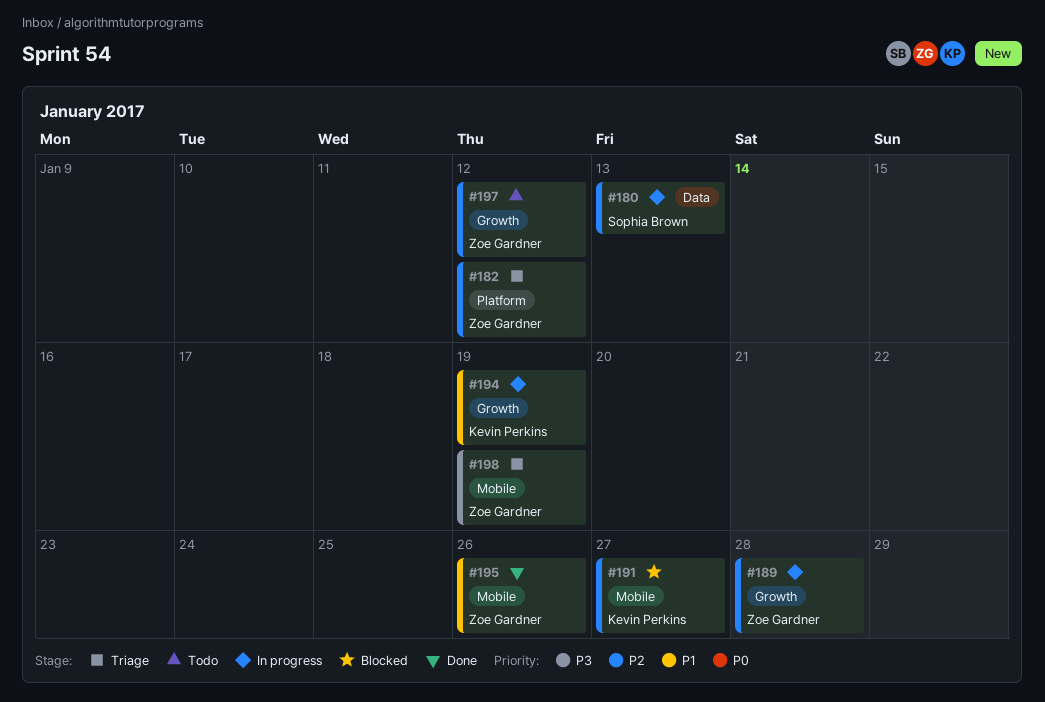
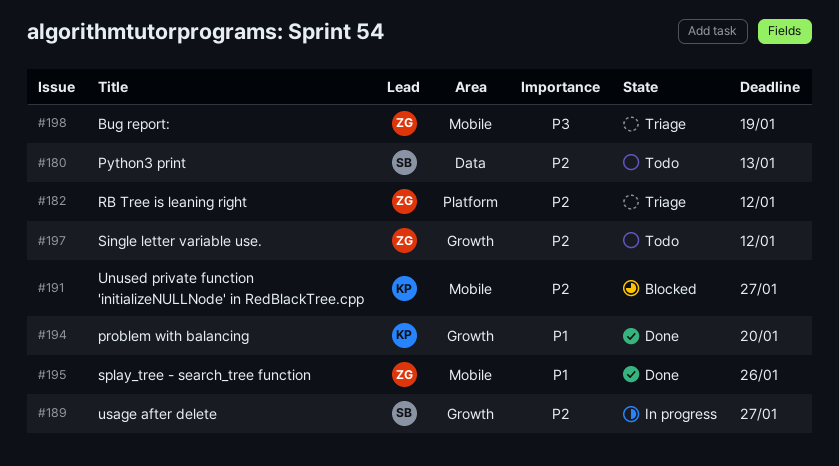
#180, status: In progress -> Todo
#189, owner: Zoe Gardner -> Sophia Brown
#189, due: Jan 28 -> Jan 27
#194, status: In progress -> Done
#194, due: Jan 19 -> Jan 20

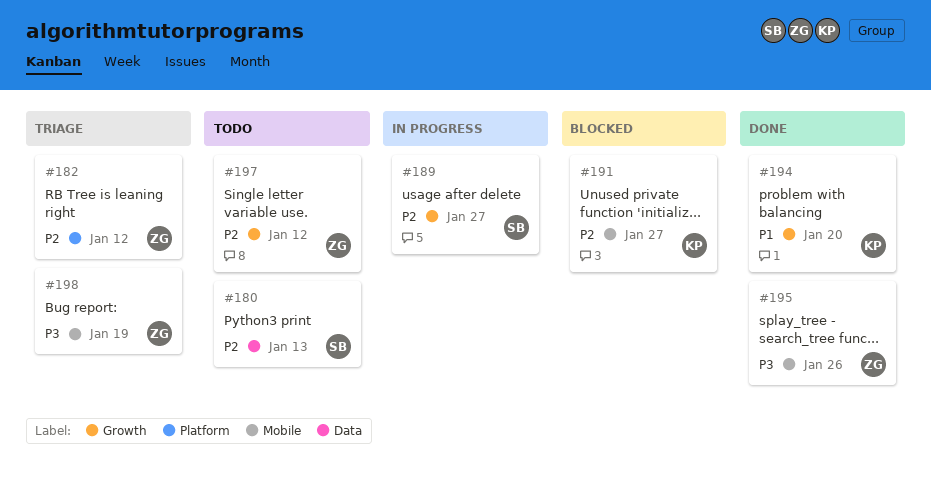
#195, priority: P1 -> P3

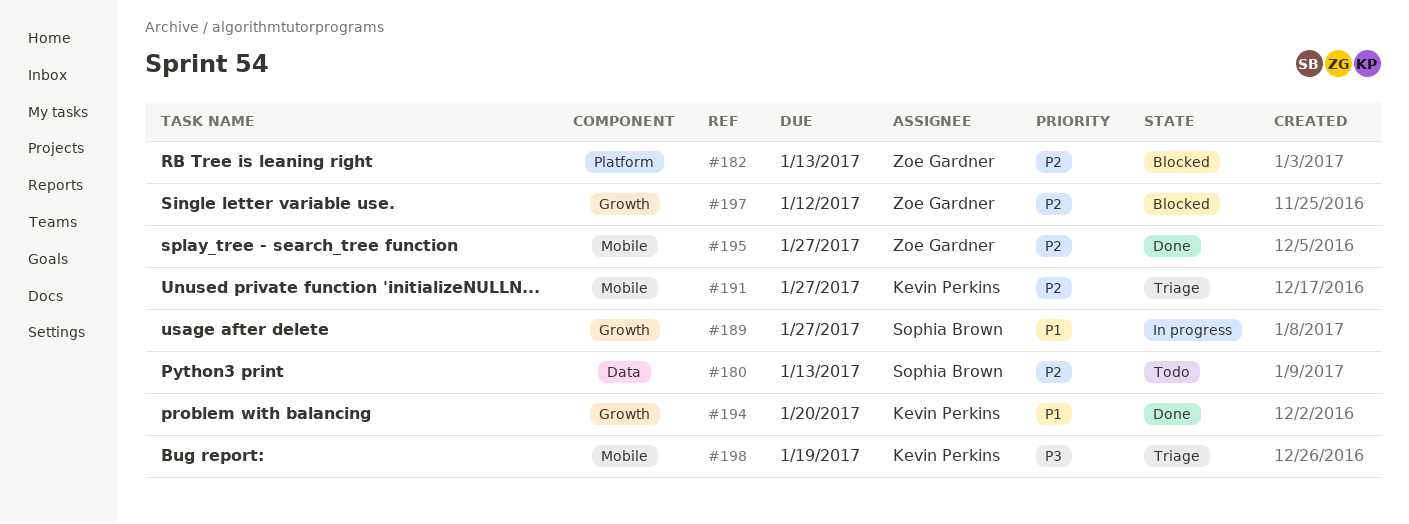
#182, status: Triage -> Blocked
#182, due: Jan 12 -> Jan 13
#189, priority: P2 -> P1
#191, status: Blocked -> Triage
#195, priority: P3 -> P2
#195, due: Jan 26 -> Jan 27
#197, status: Todo -> Blocked
#198, owner: Zoe Gardner -> Kevin Perkins

